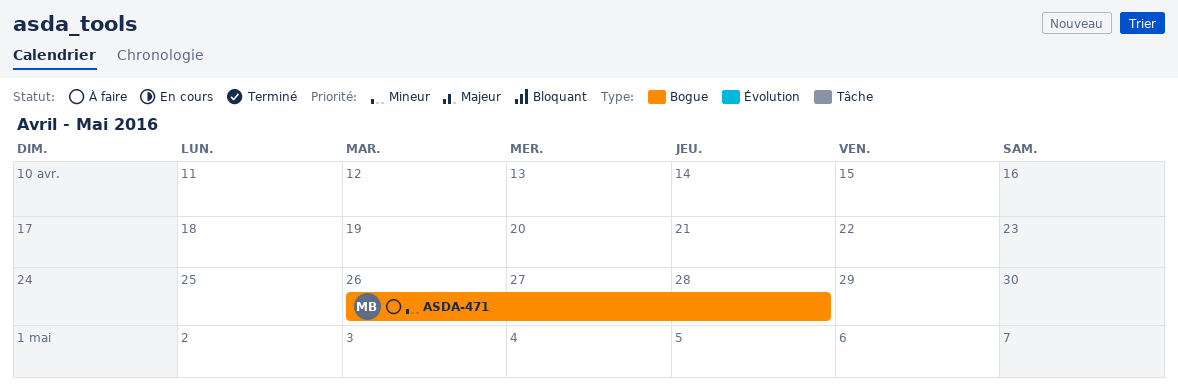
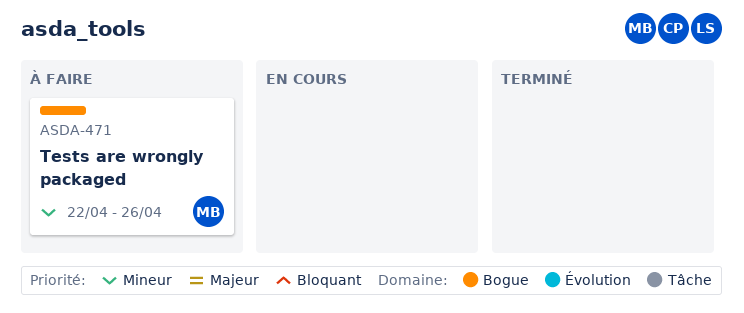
ASDA-471, start: Apr 26 -> Apr 22
ASDA-471, due: Apr 28 -> Apr 26

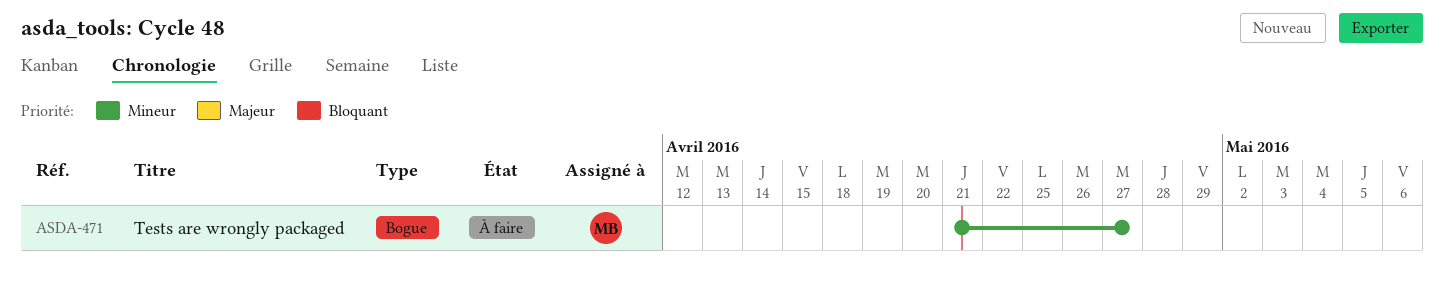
ASDA-471, start: Apr 22 -> Apr 21
ASDA-471, due: Apr 26 -> Apr 27

